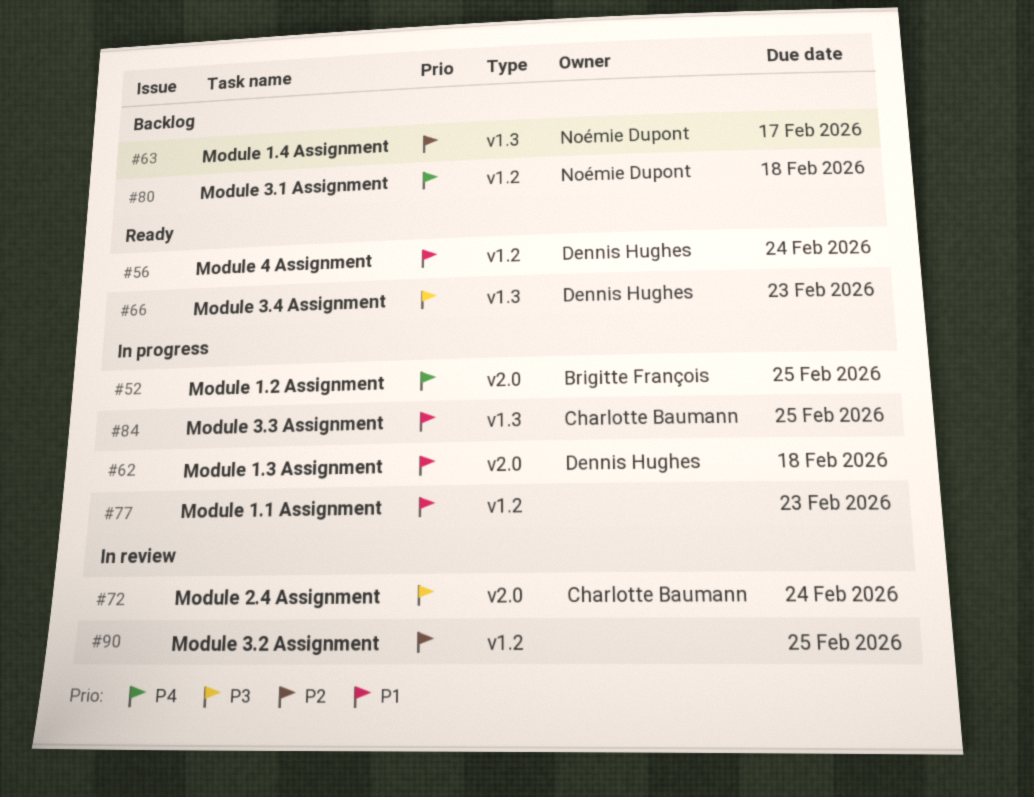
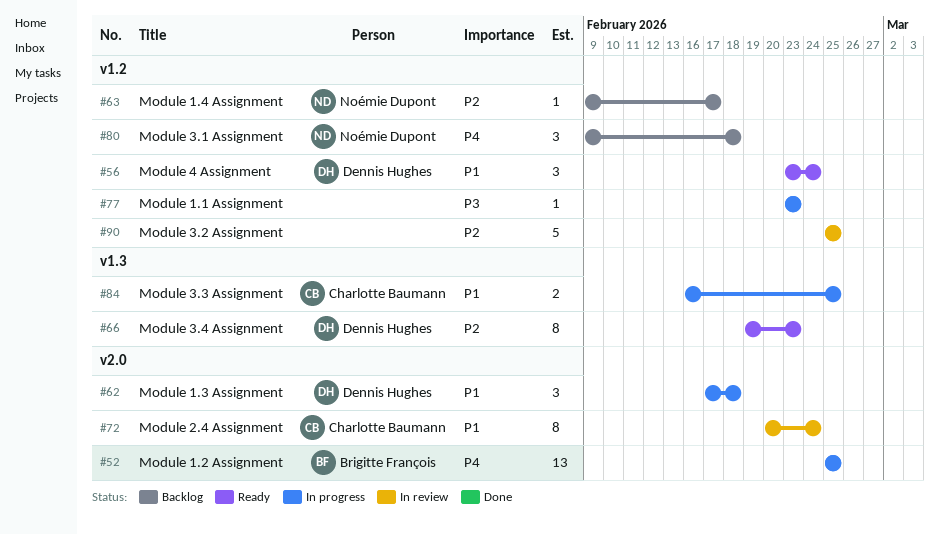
#63, label: v1.3 -> v1.2
#66, priority: P3 -> P2
#72, priority: P3 -> P1
#77, priority: P1 -> P3

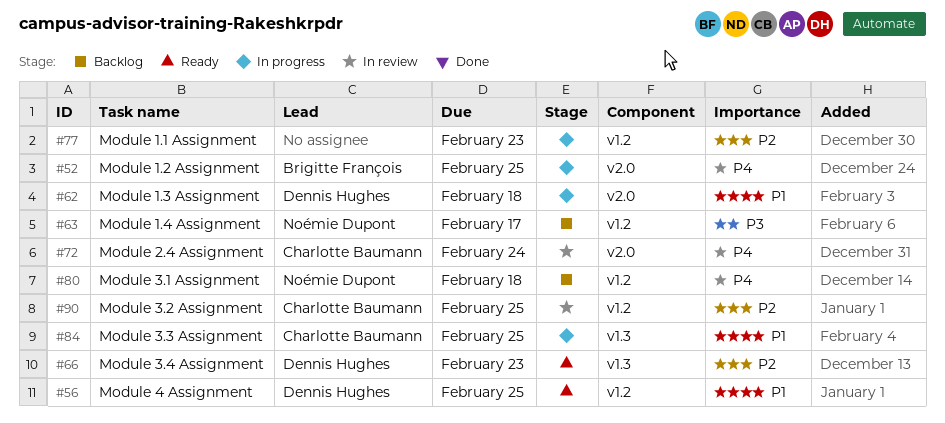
#56, due: Feb 24 -> Feb 25
#63, priority: P2 -> P3
#72, priority: P1 -> P4
#77, priority: P3 -> P2
#90, owner: none -> Charlotte Baumann

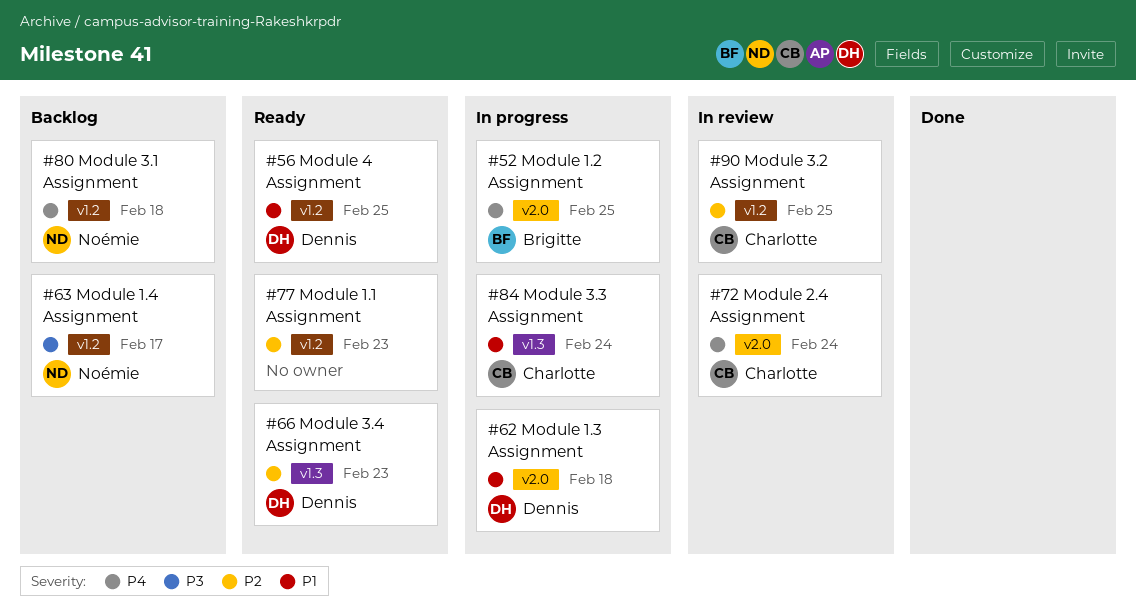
#77, status: In progress -> Ready
#84, due: Feb 25 -> Feb 24

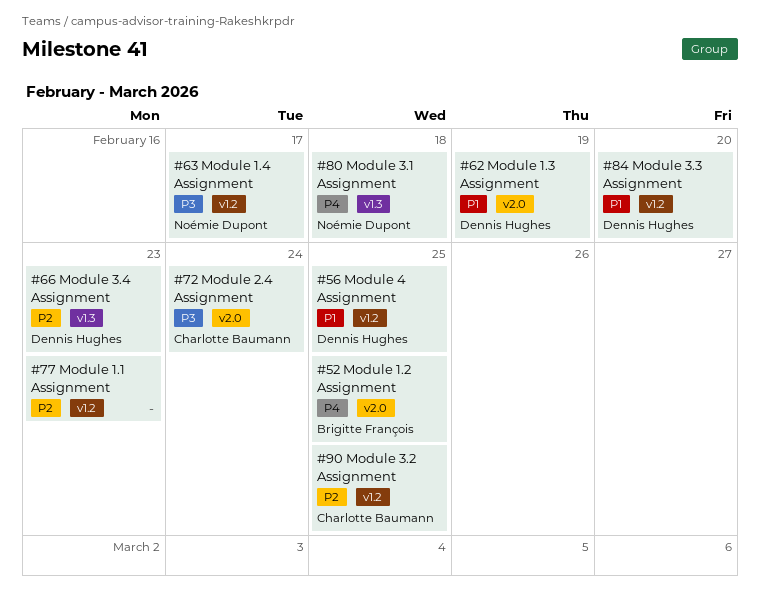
#62, due: Feb 18 -> Feb 19
#72, priority: P4 -> P3
#80, label: v1.2 -> v1.3
#84, owner: Charlotte Baumann -> Dennis Hughes
#84, label: v1.3 -> v1.2
#84, due: Feb 24 -> Feb 20

